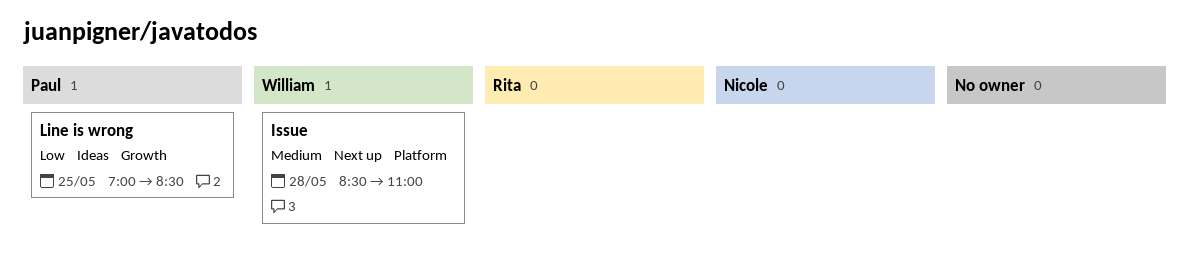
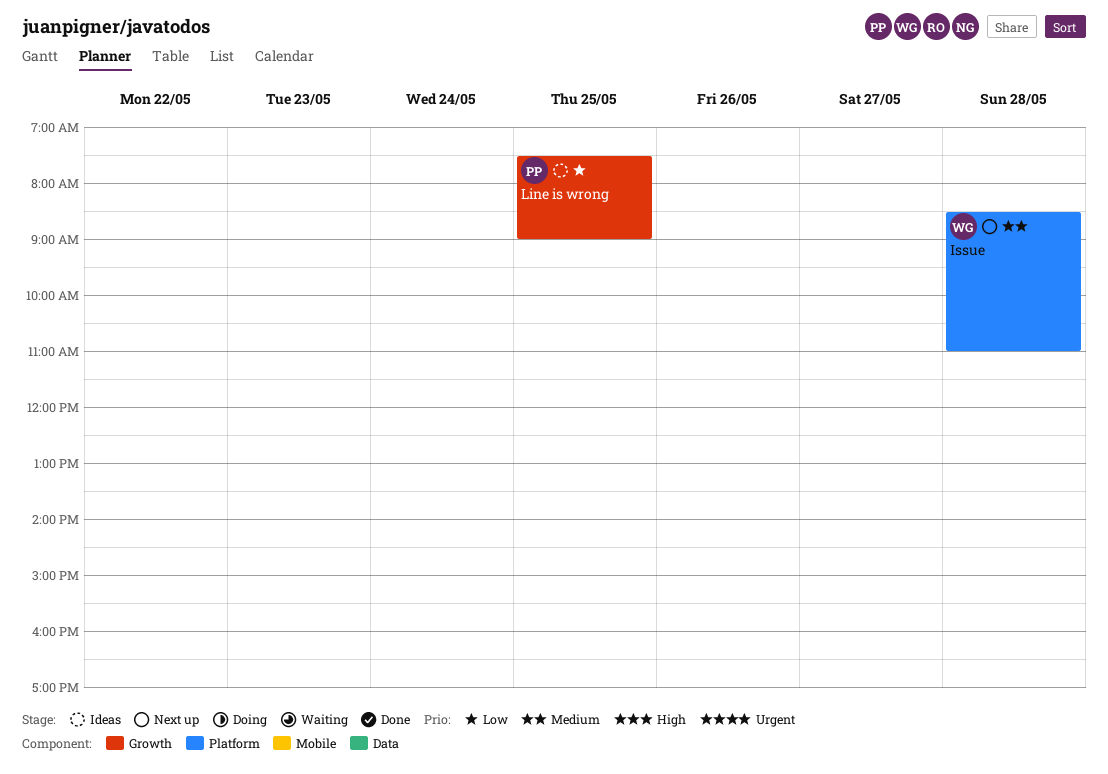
Line is wrong, begins: 07:00 -> 07:30
Line is wrong, ends: 08:30 -> 09:00

